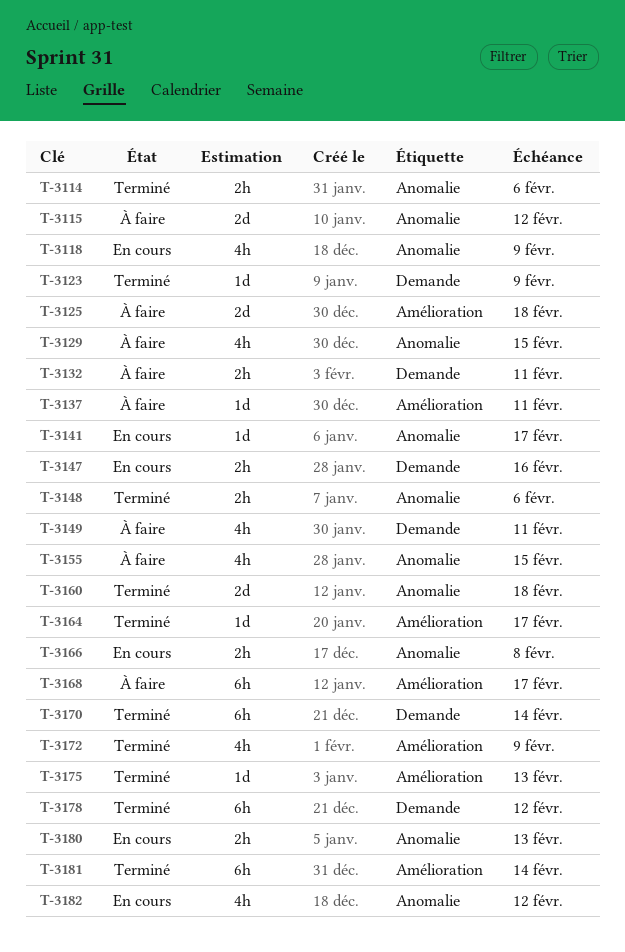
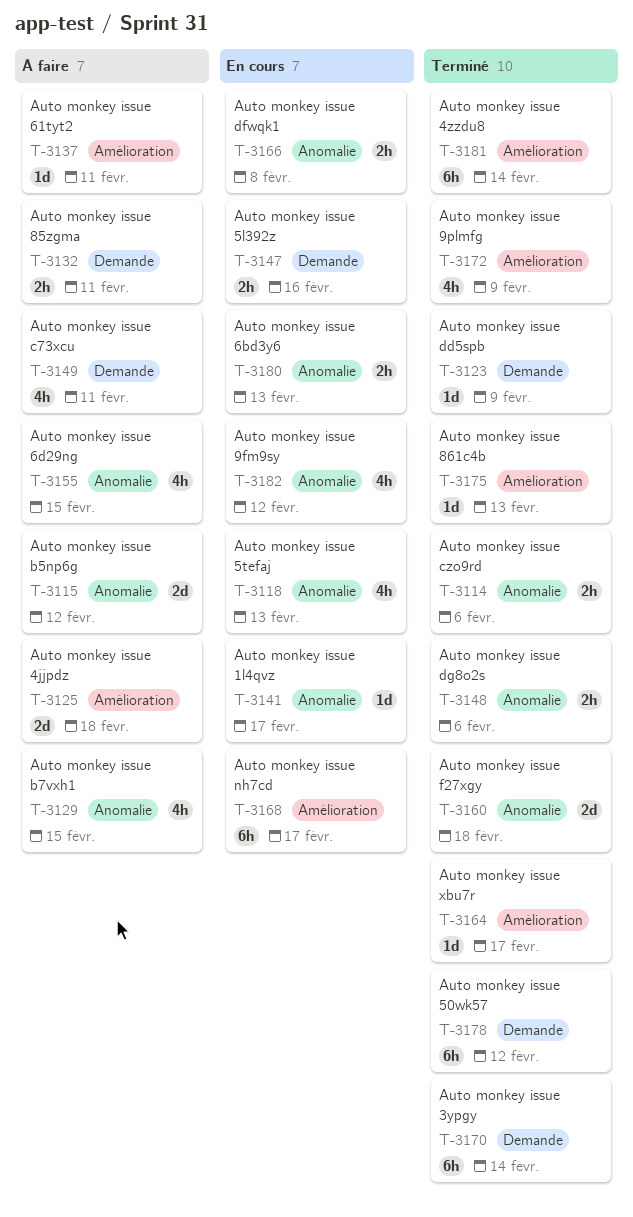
T-3118, due: Feb 9 -> Feb 13
T-3168, status: À faire -> En cours

